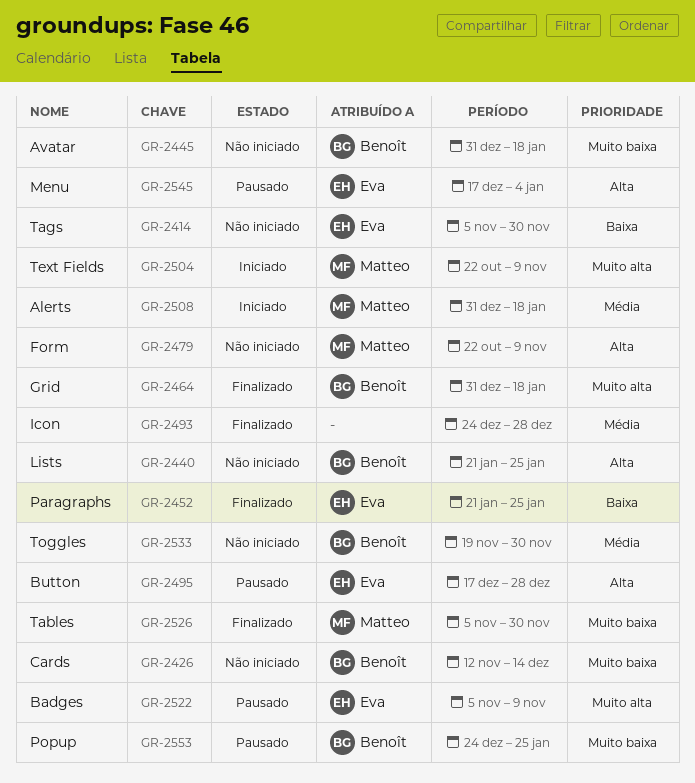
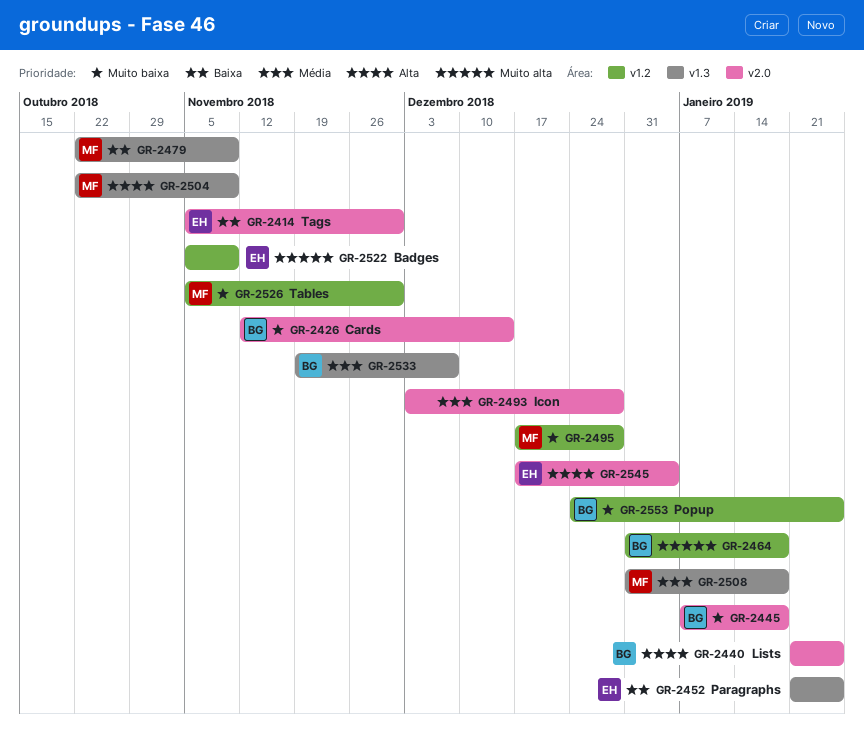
GR-2445, start: Dec 31 -> Jan 7
GR-2479, priority: Alta -> Baixa
GR-2493, start: Dec 24 -> Dec 3
GR-2495, owner: Eva -> Matteo
GR-2495, priority: Alta -> Muito baixa
GR-2504, priority: Muito alta -> Alta
GR-2533, due: Nov 30 -> Dec 7

